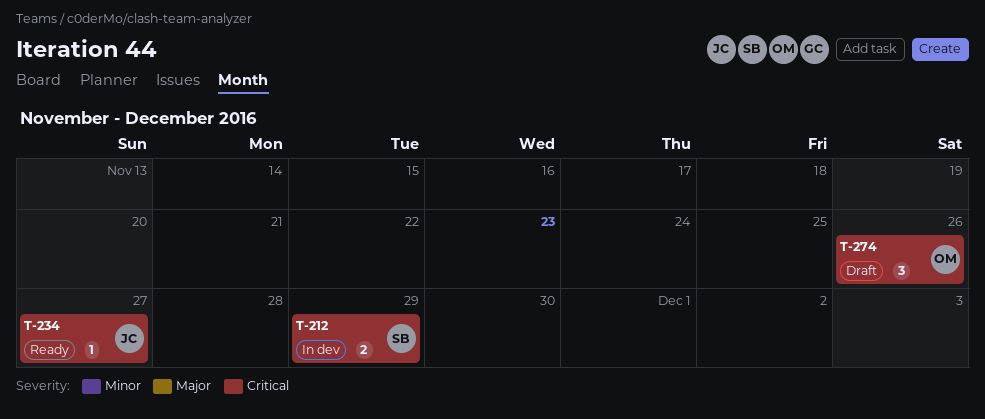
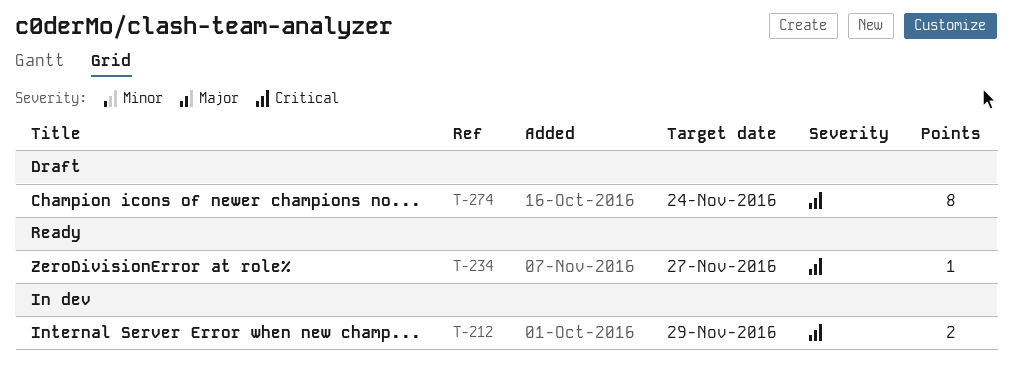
T-274, estimate: 3 -> 8
T-274, due: Nov 26 -> Nov 24

